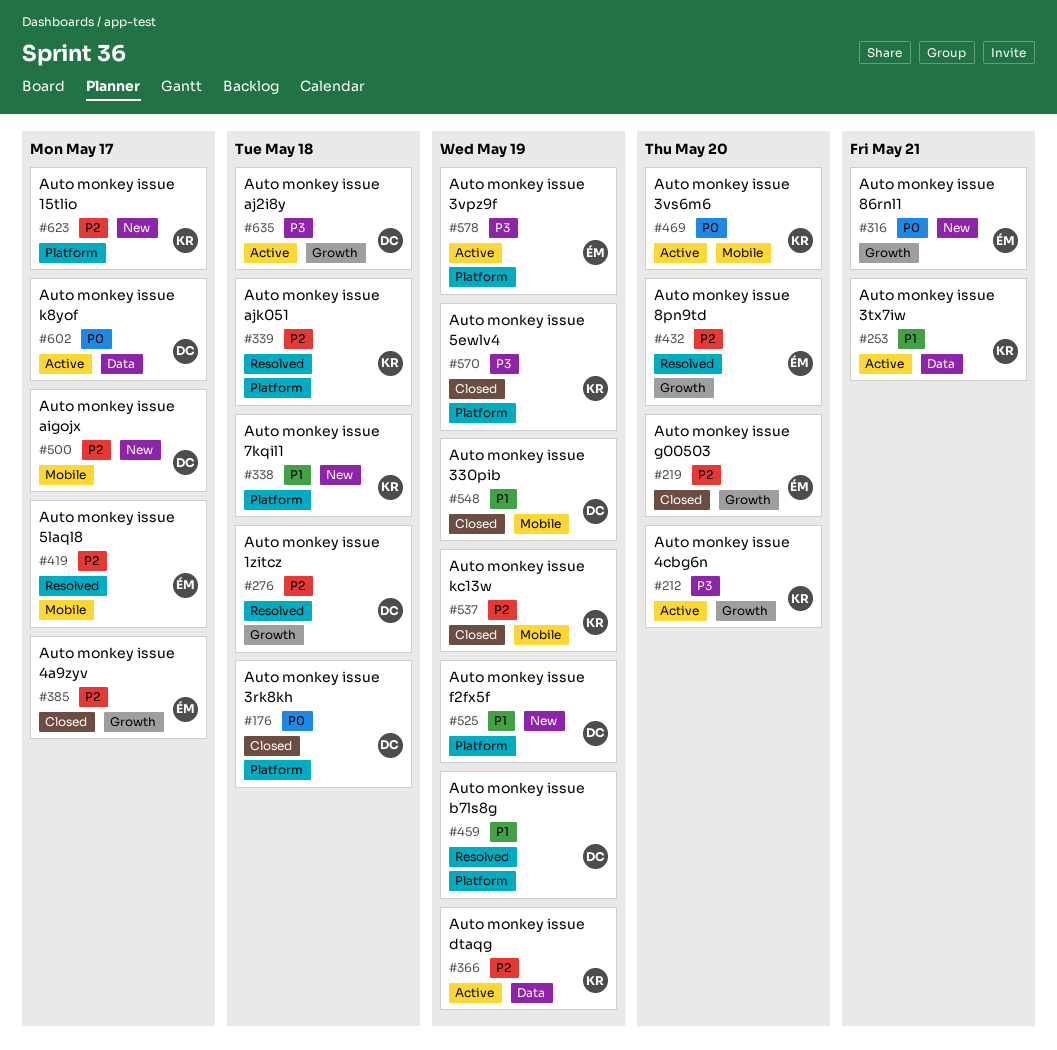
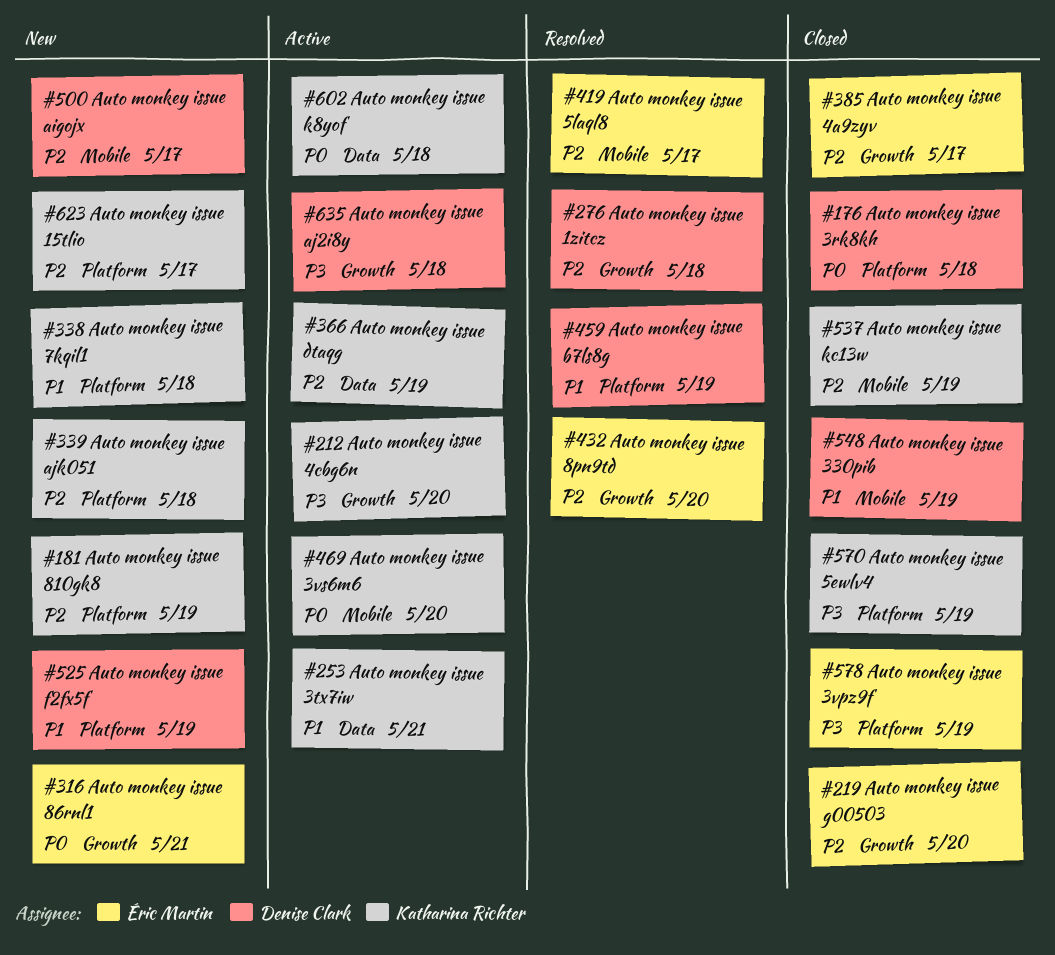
#181: none -> present
#339, status: Resolved -> New
#578, status: Active -> Closed
#602, owner: Denise Clark -> Katharina Richter
#602, due: May 17 -> May 18

